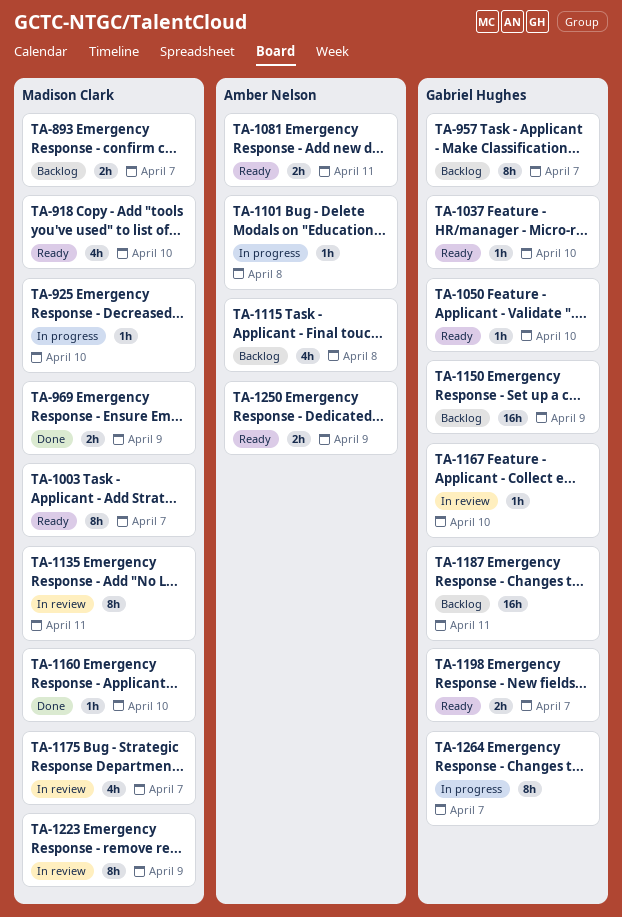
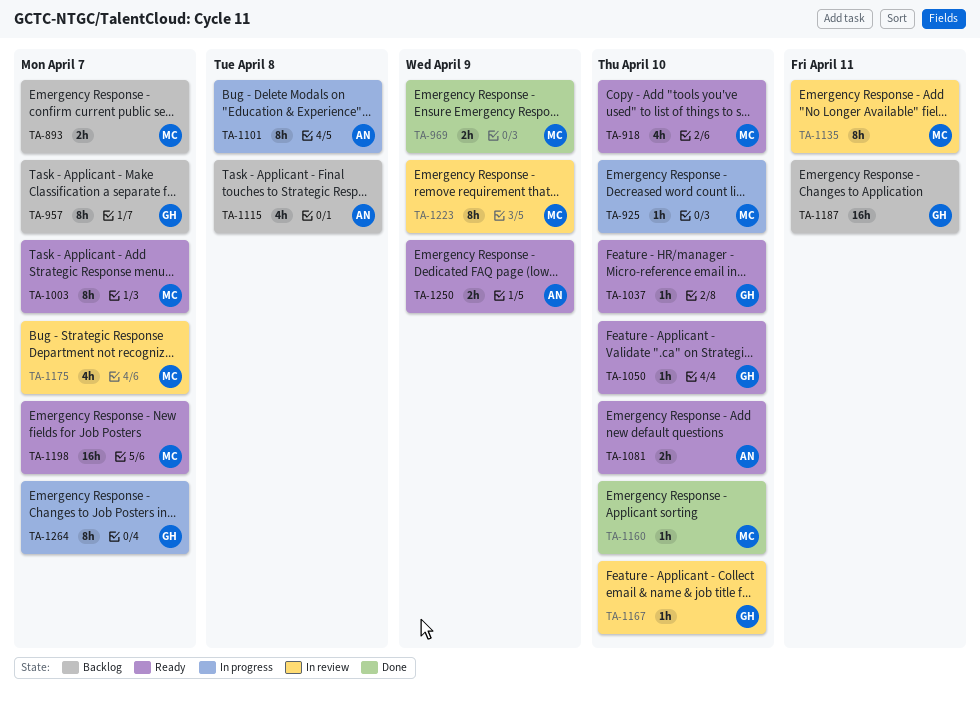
TA-1081, due: Apr 11 -> Apr 10
TA-1101, estimate: 1h -> 8h
TA-1150: present -> none
TA-1198, owner: Gabriel Hughes -> Madison Clark
TA-1198, estimate: 2h -> 16h

